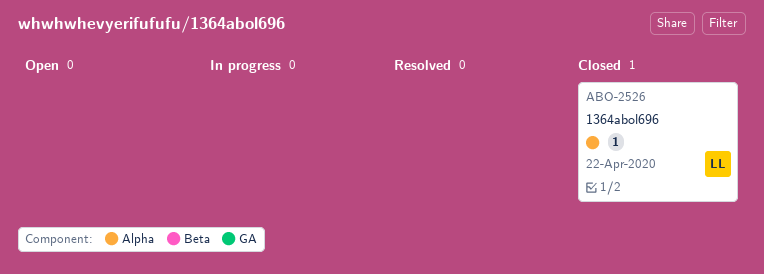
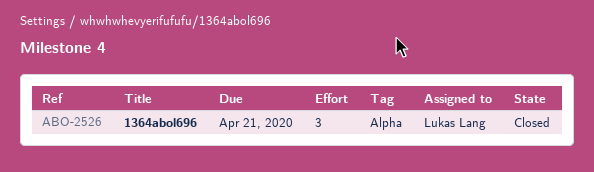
ABO-2526, estimate: 1 -> 3
ABO-2526, due: Apr 22 -> Apr 21

